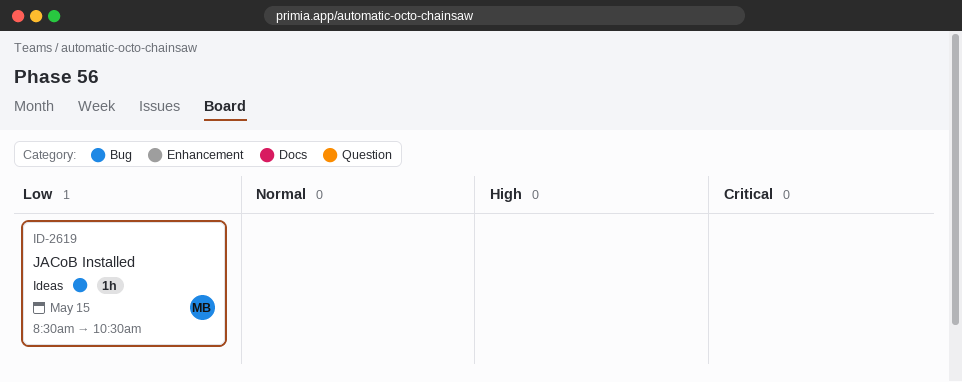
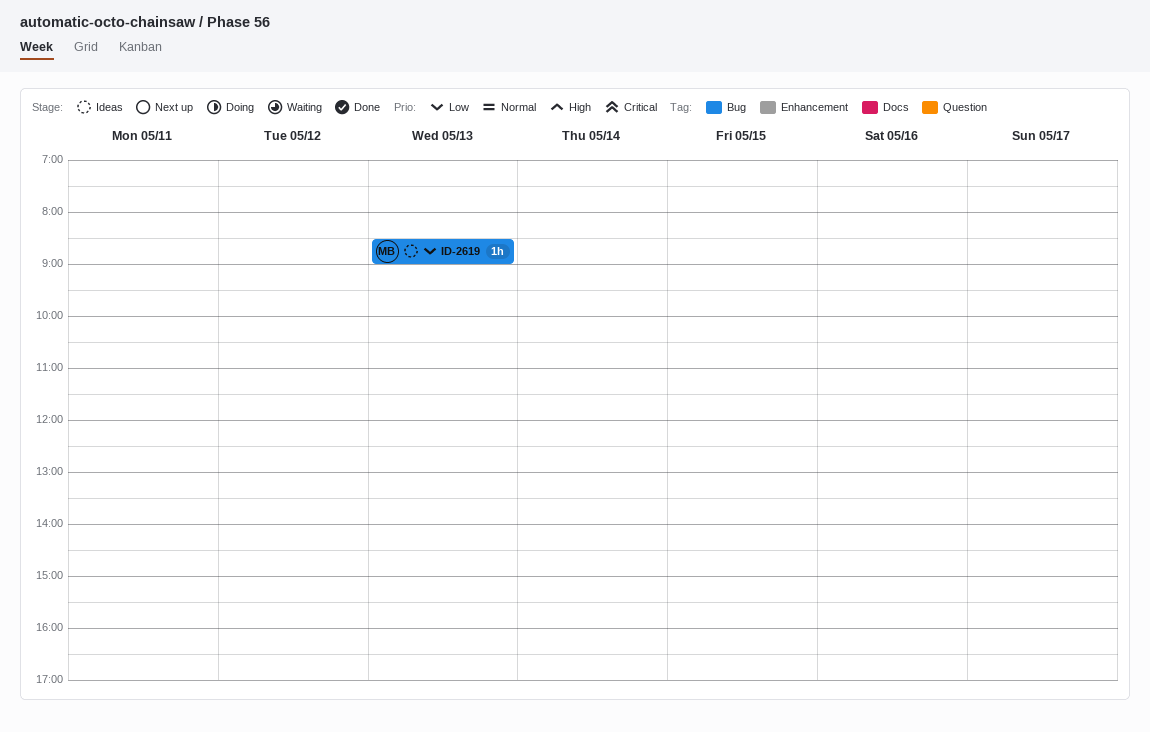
ID-2619, day: May 15 -> May 13
ID-2619, ends: 10:30 -> 09:00

